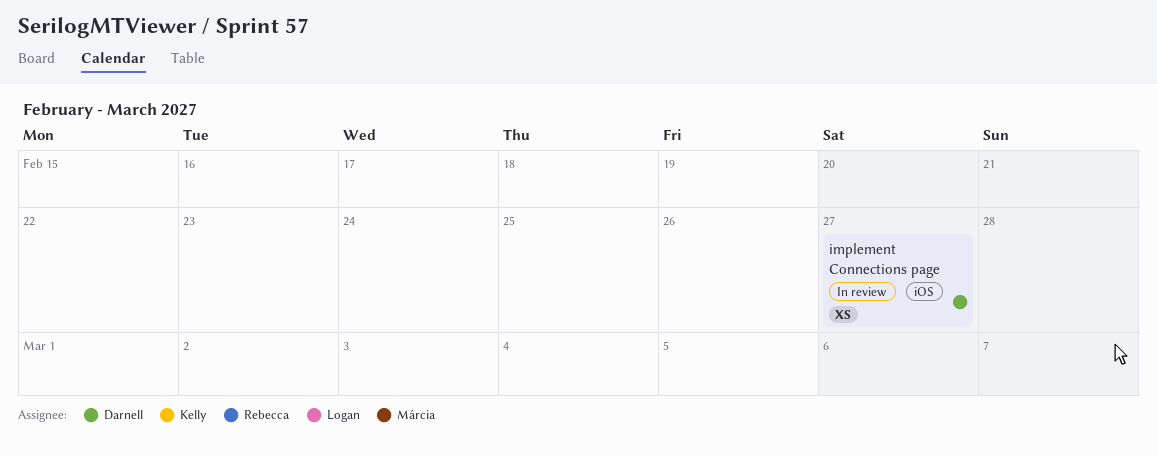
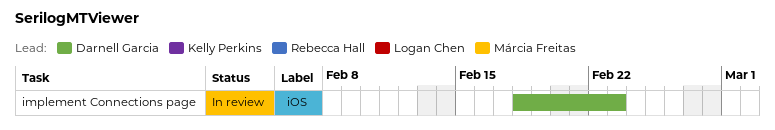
implement Connections page, due: Feb 27 -> Feb 23

